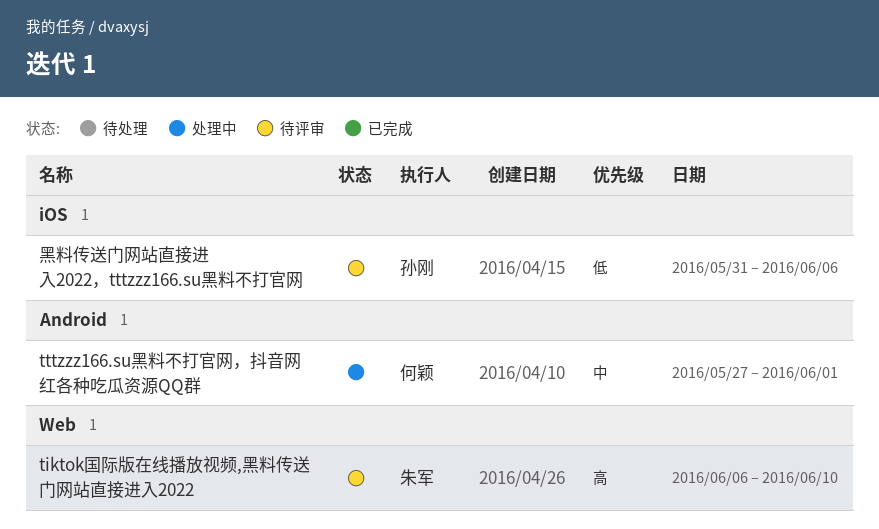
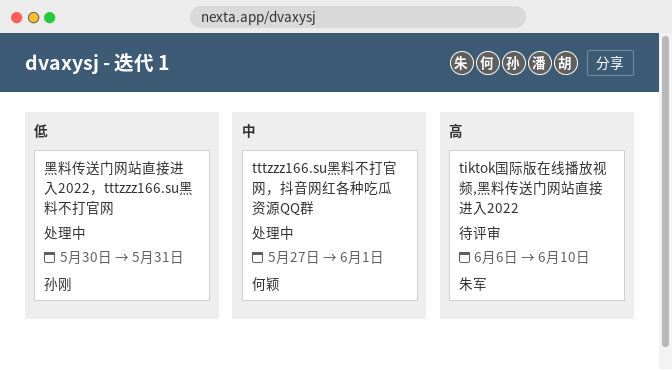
黑料传送门网站直接进入2022，tttzzz166.su黑料不打官网, status: 待评审 -> 处理中
黑料传送门网站直接进入2022，tttzzz166.su黑料不打官网, start: May 31 -> May 30
黑料传送门网站直接进入2022，tttzzz166.su黑料不打官网, due: Jun 6 -> May 31

